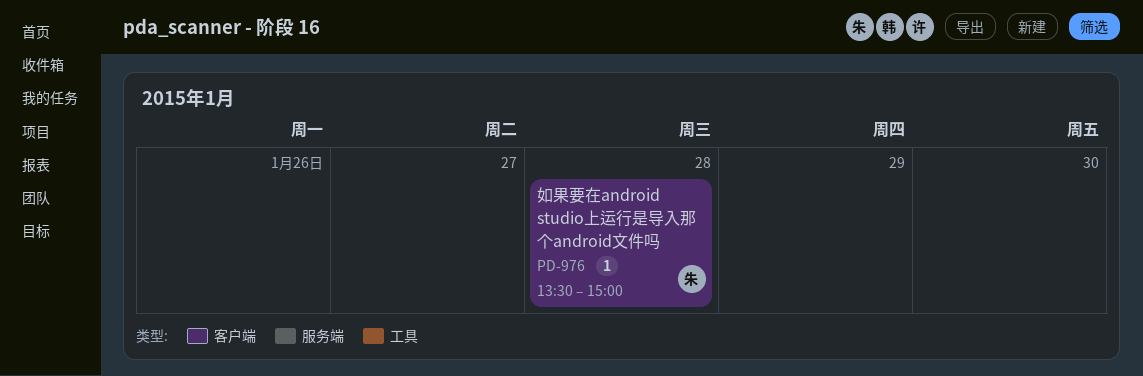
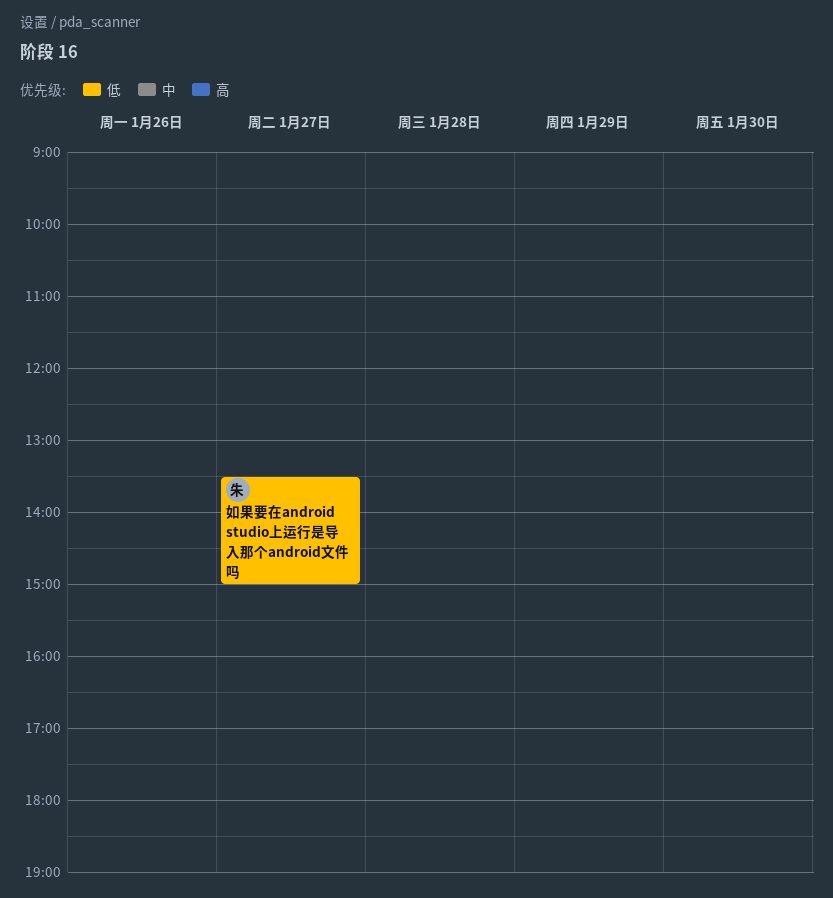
如果要在android studio上运行是导入那个android文件吗, day: Jan 28 -> Jan 27

